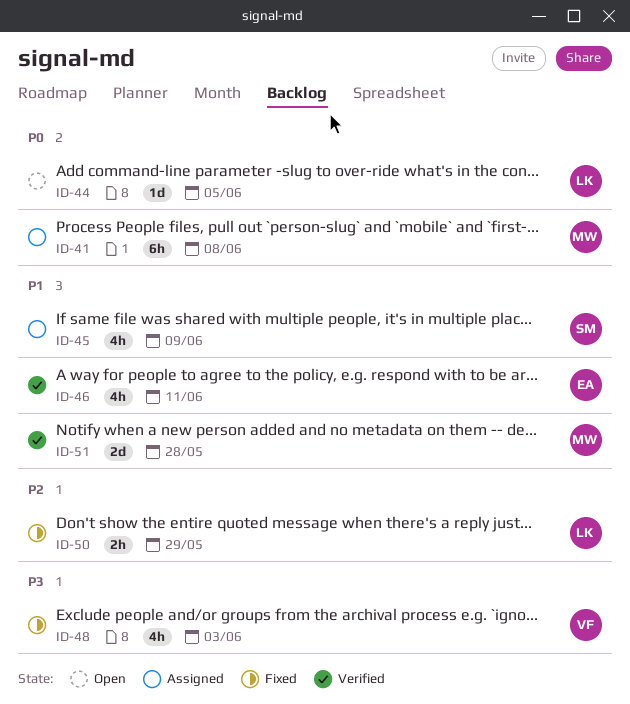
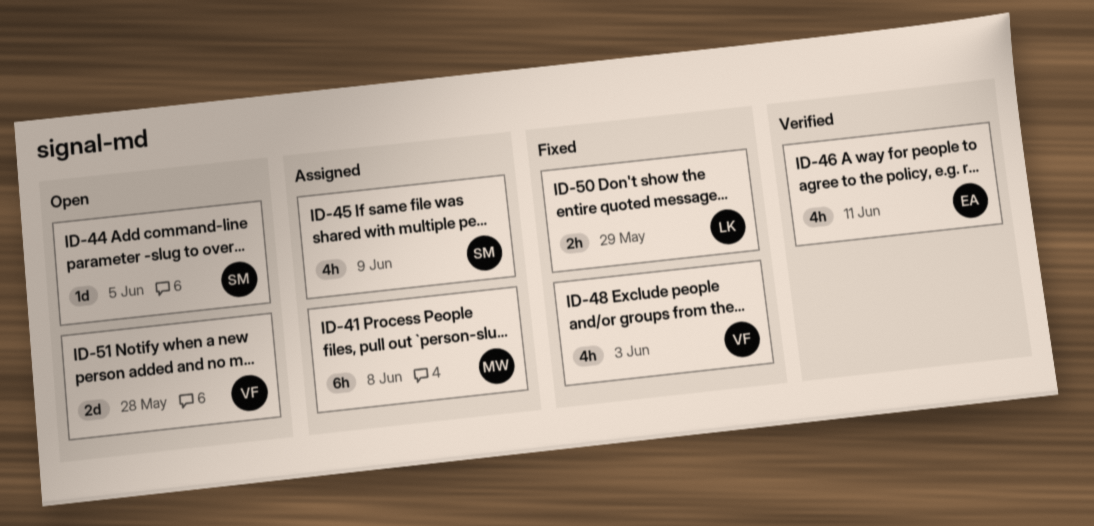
ID-44, owner: LK -> SM
ID-51, status: Verified -> Open
ID-51, owner: MW -> VF

